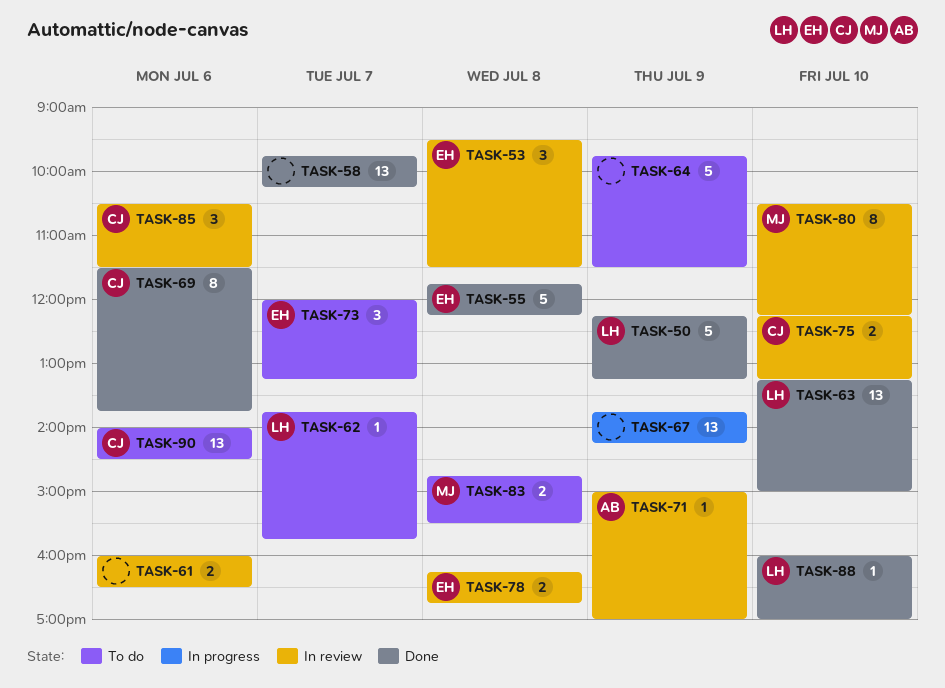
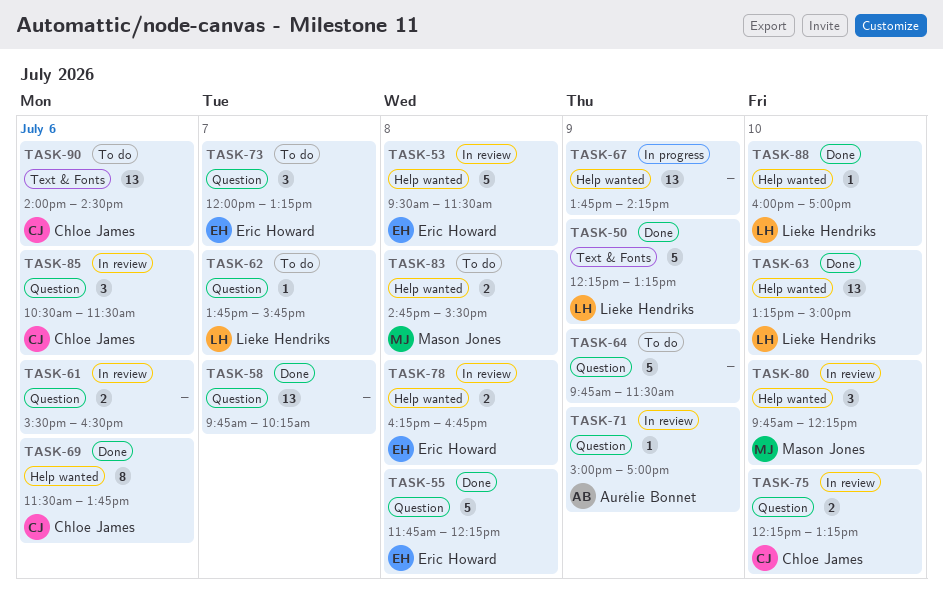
TASK-53, estimate: 3 -> 5
TASK-61, begins: 16:00 -> 15:30
TASK-80, estimate: 8 -> 3
TASK-80, begins: 10:30 -> 09:45

